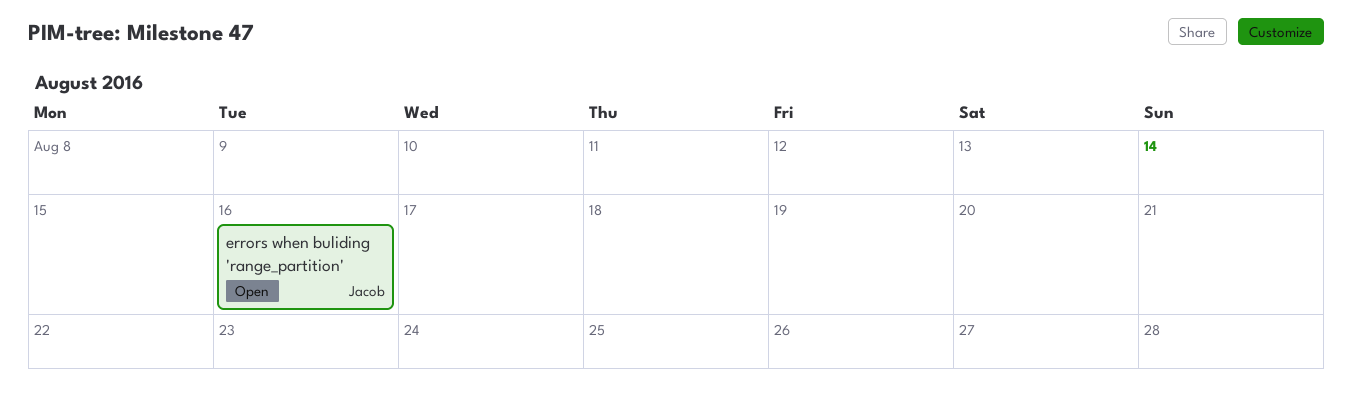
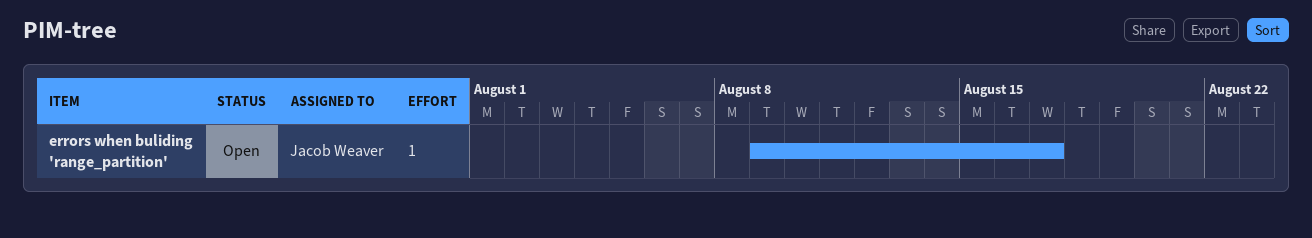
errors when buliding 'range_partition', due: Aug 16 -> Aug 17

